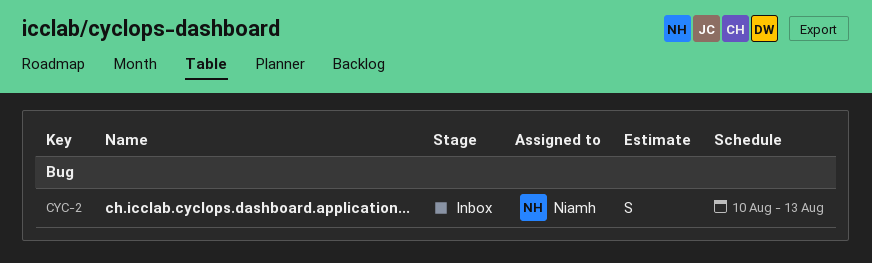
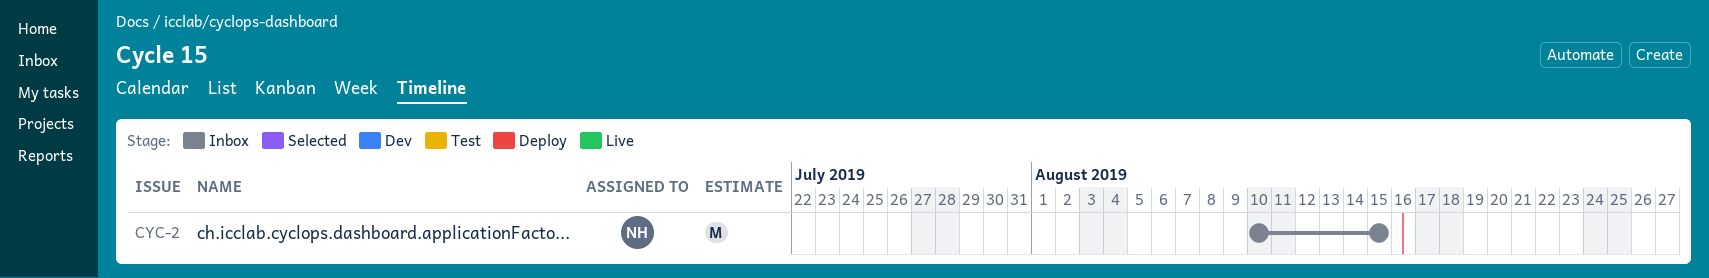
CYC-2, estimate: S -> M
CYC-2, due: Aug 13 -> Aug 15

